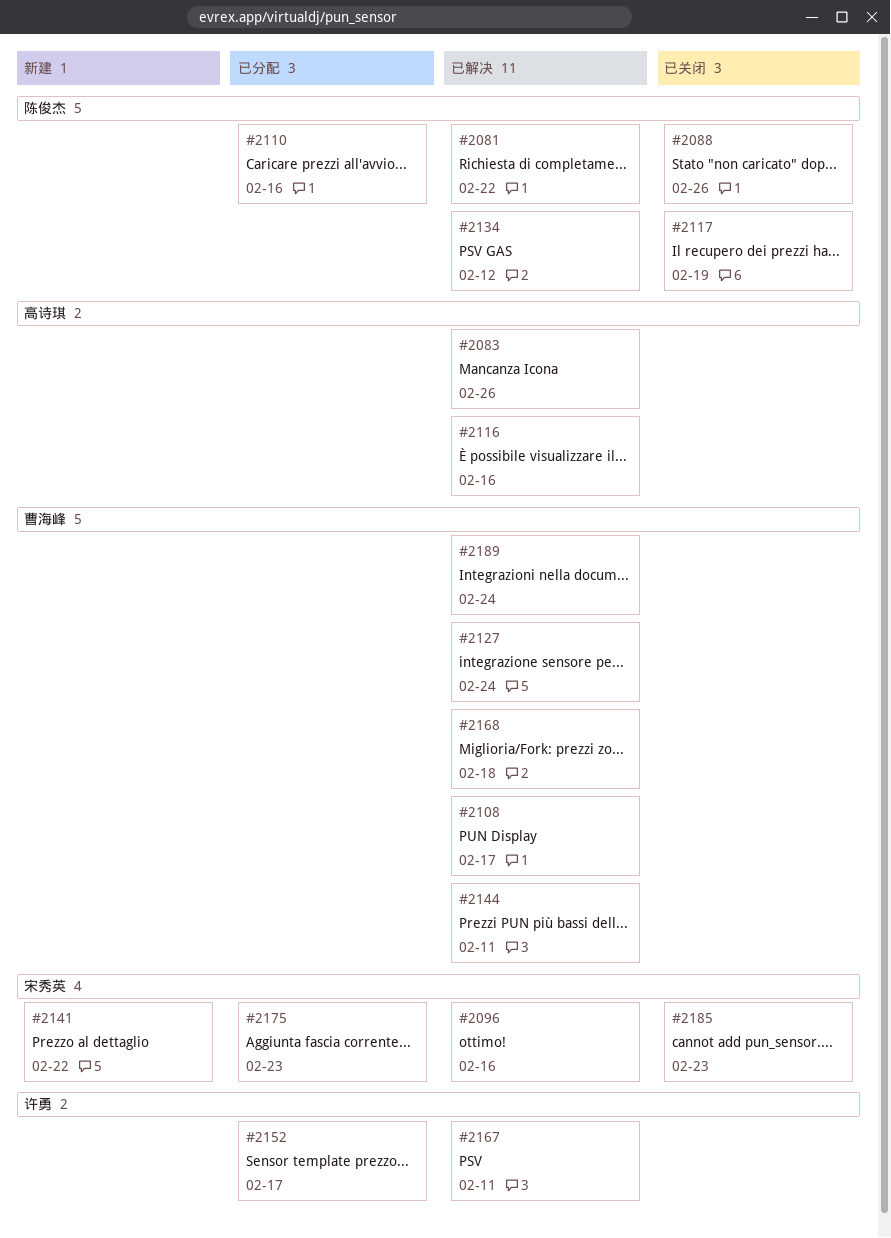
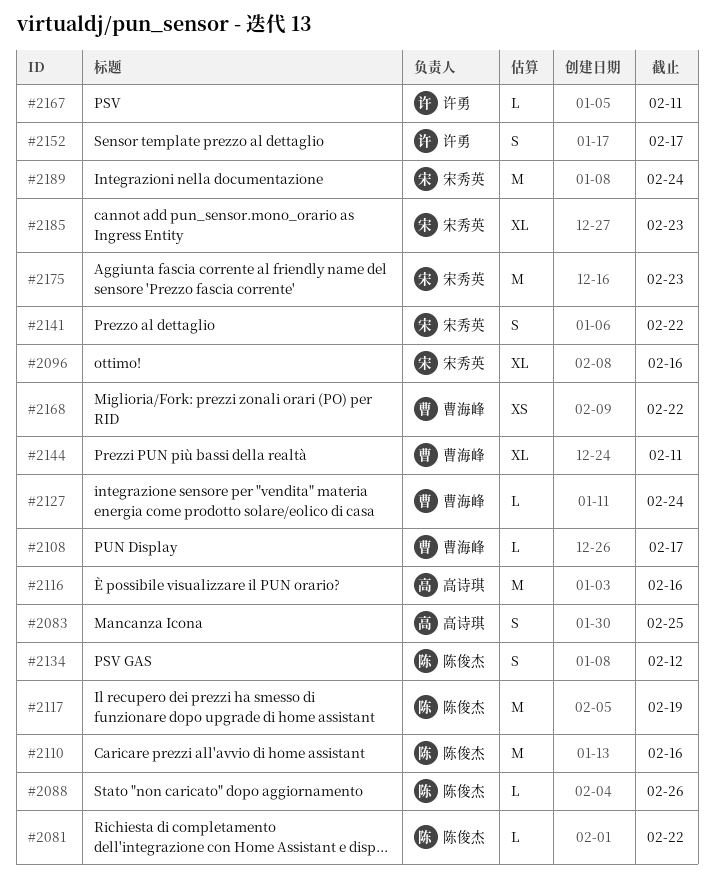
#2083, due: Feb 26 -> Feb 25
#2168, due: Feb 18 -> Feb 22
#2189, owner: 曹海峰 -> 宋秀英

